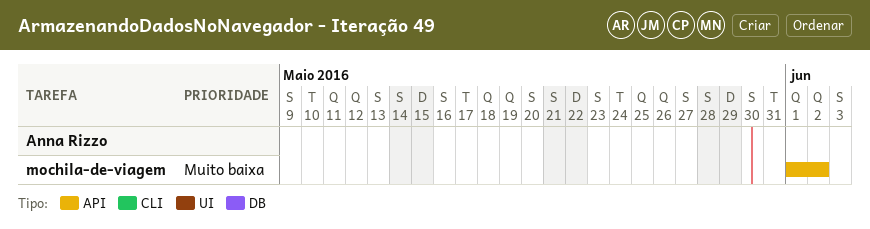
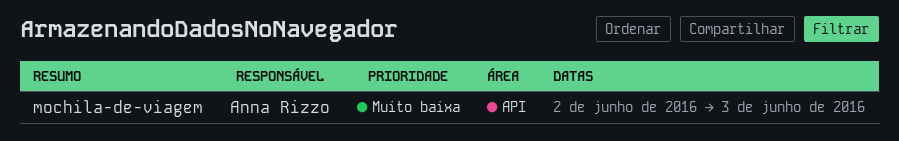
mochila-de-viagem, start: Jun 1 -> Jun 2
mochila-de-viagem, due: Jun 2 -> Jun 3

